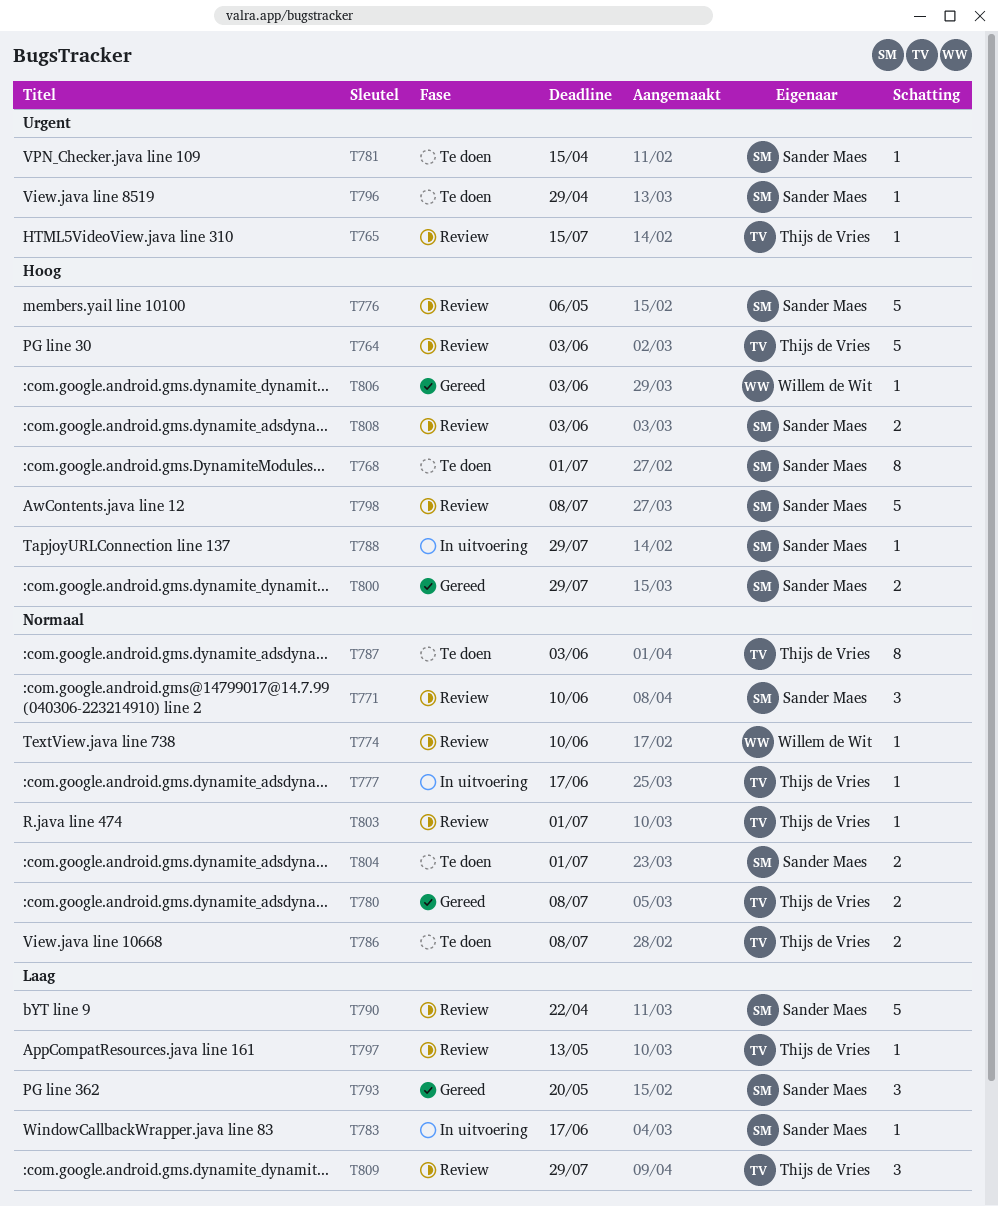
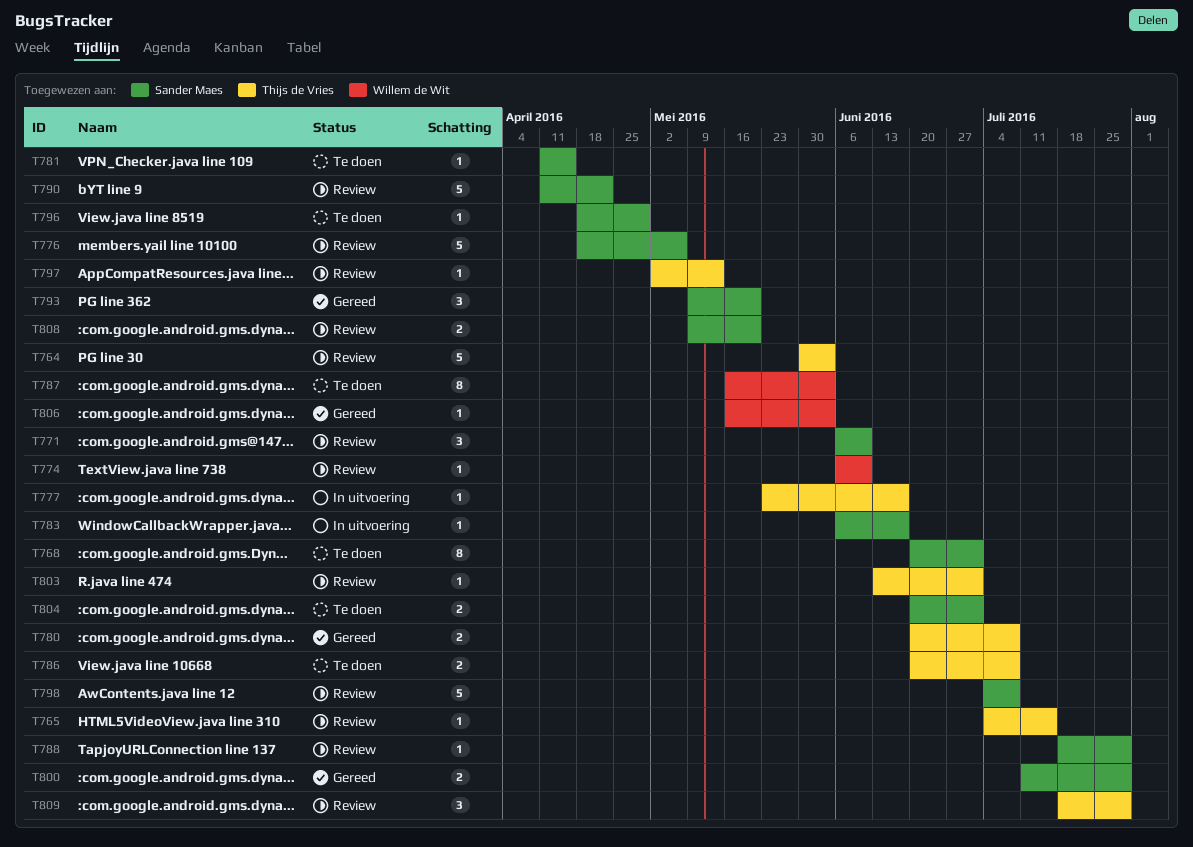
T787, owner: Thijs de Vries -> Willem de Wit
T788, status: In uitvoering -> Review
T808, due: Jun 3 -> May 20

